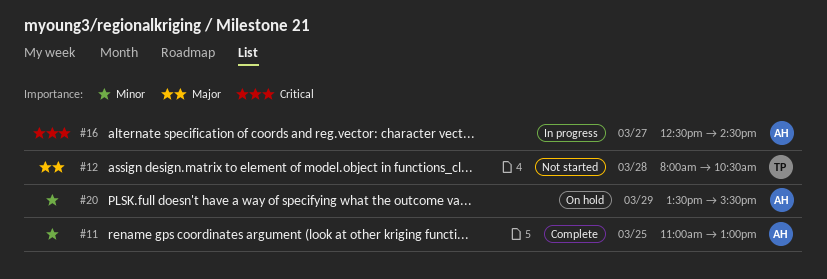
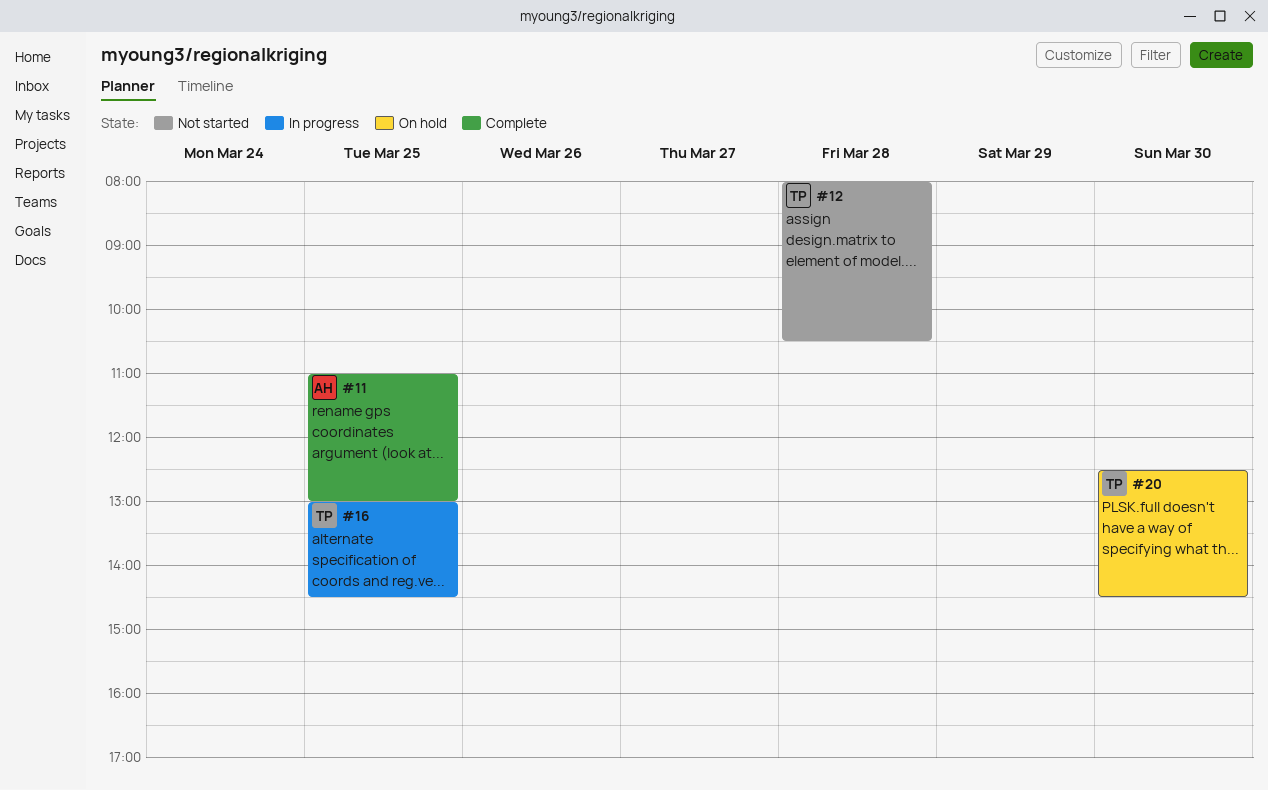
#16, owner: AH -> TP
#16, day: Mar 27 -> Mar 25
#16, begins: 12:30 -> 13:00
#20, owner: AH -> TP
#20, day: Mar 29 -> Mar 30
#20, begins: 13:30 -> 12:30
#20, ends: 15:30 -> 14:30

